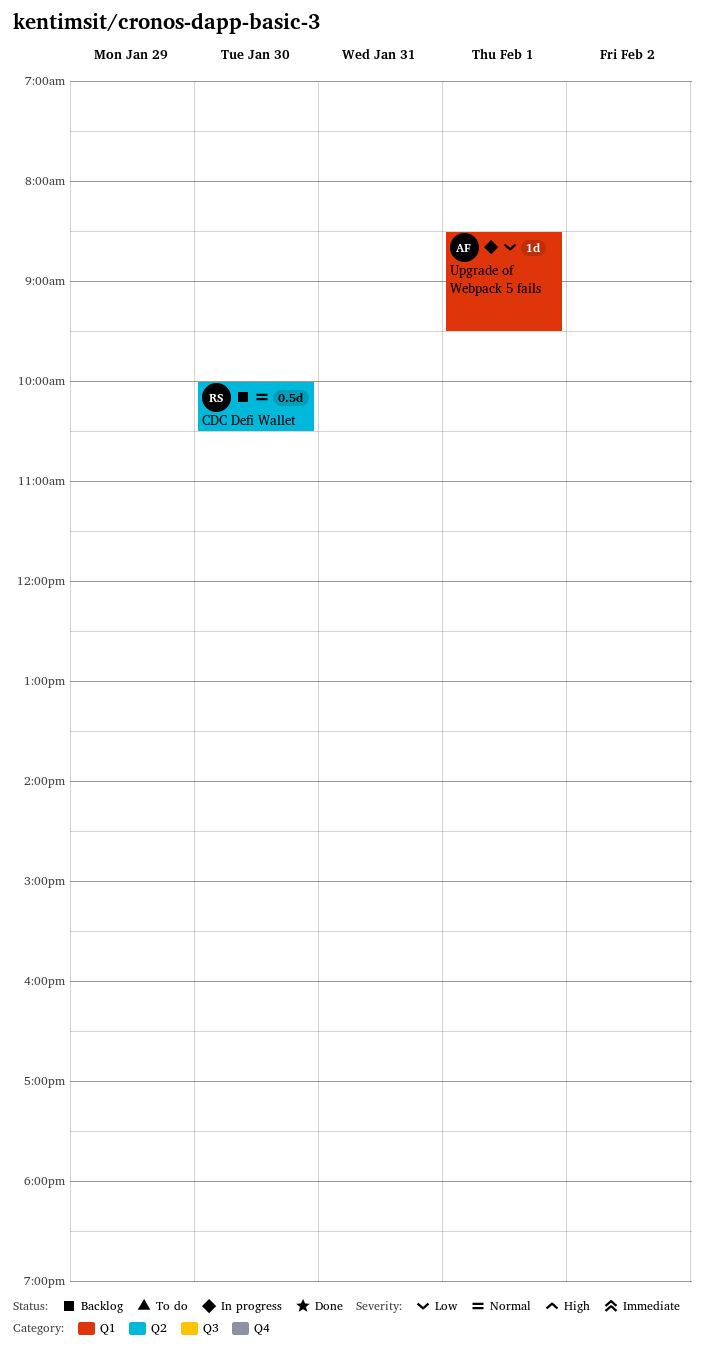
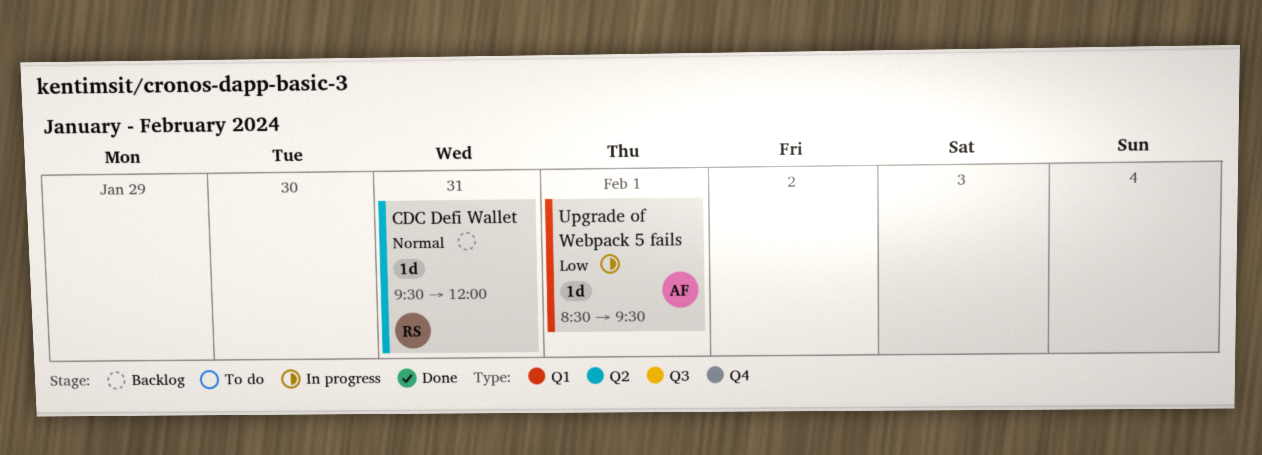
CDC Defi Wallet, estimate: 0.5d -> 1d
CDC Defi Wallet, day: Jan 30 -> Jan 31
CDC Defi Wallet, begins: 10:00 -> 09:30
CDC Defi Wallet, ends: 10:30 -> 12:00

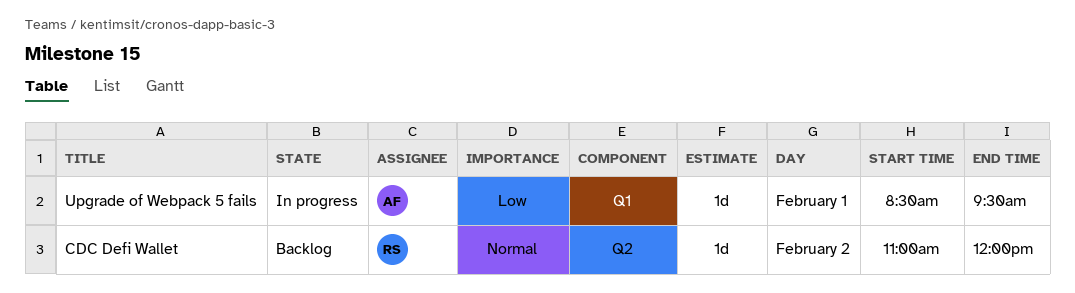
CDC Defi Wallet, day: Jan 31 -> Feb 2
CDC Defi Wallet, begins: 09:30 -> 11:00

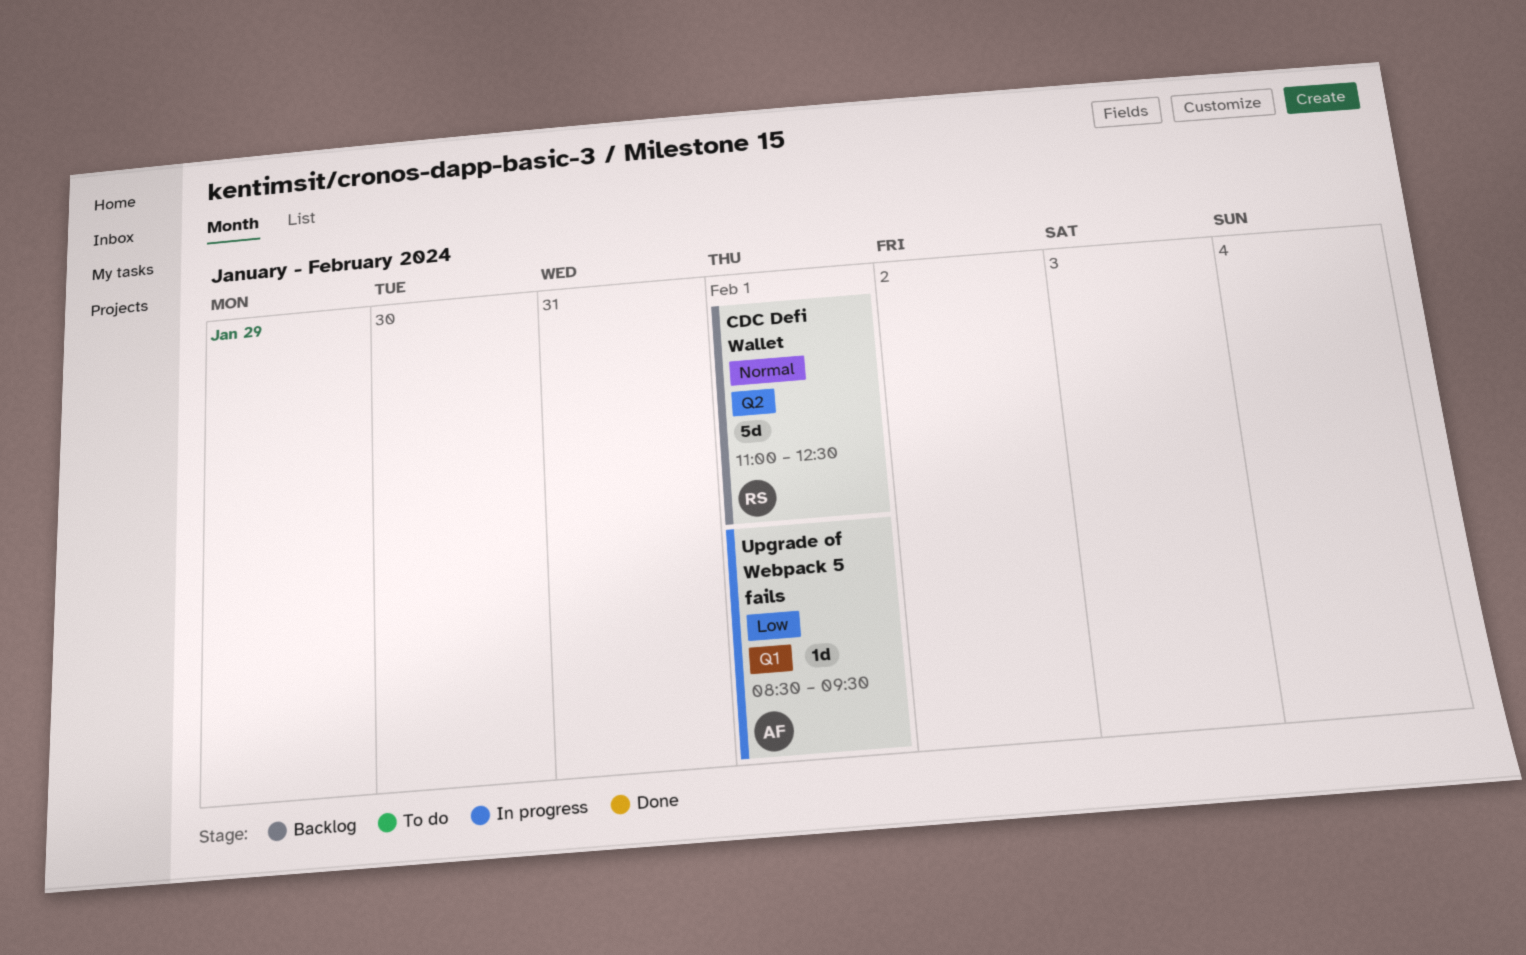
CDC Defi Wallet, estimate: 1d -> 5d
CDC Defi Wallet, day: Feb 2 -> Feb 1
CDC Defi Wallet, ends: 12:00 -> 12:30

